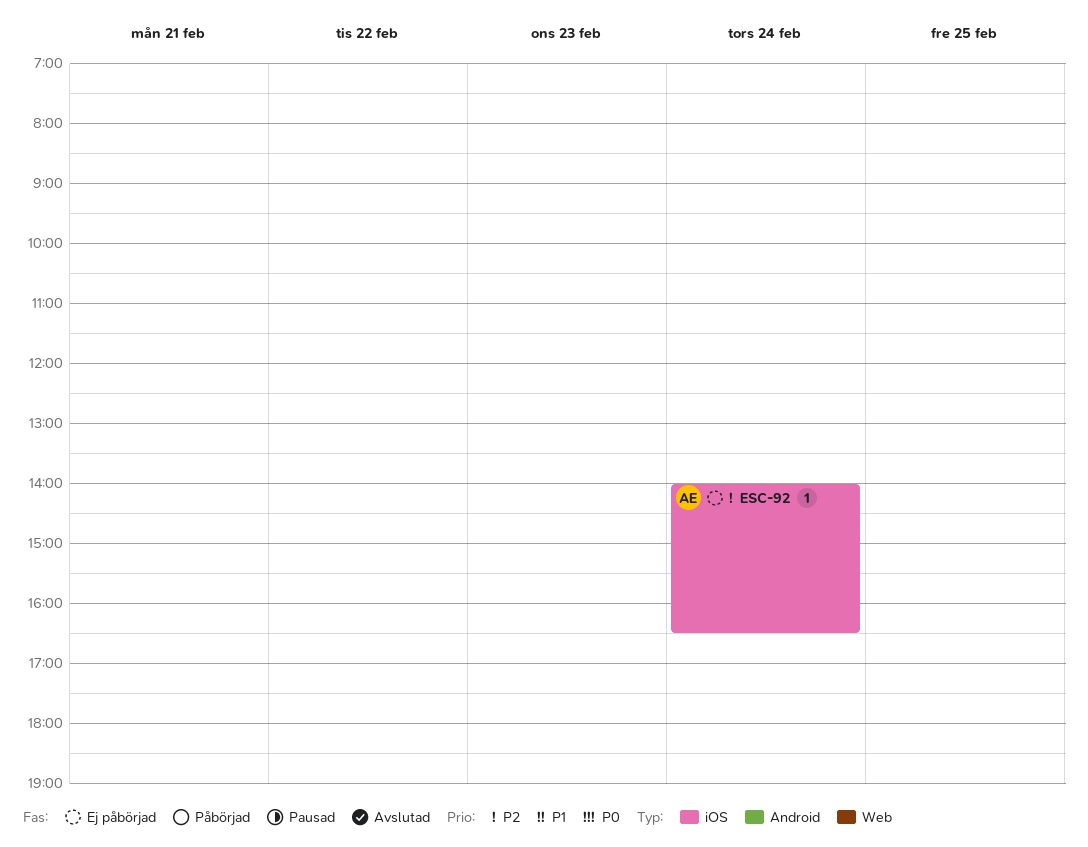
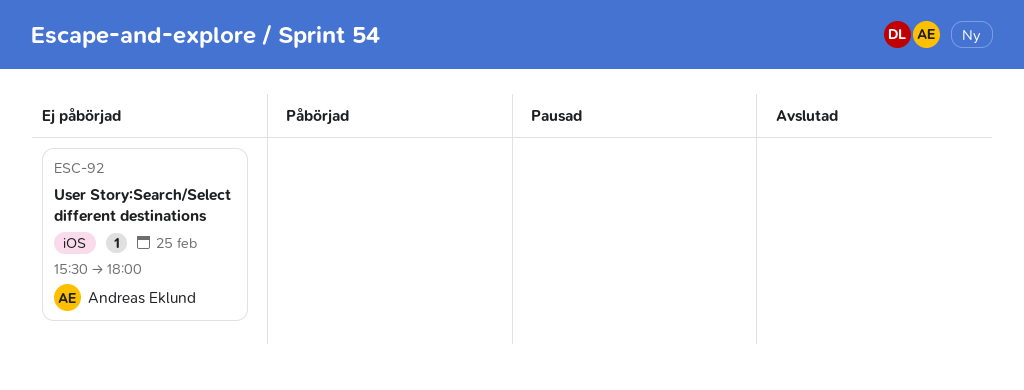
ESC-92, day: Feb 24 -> Feb 25
ESC-92, begins: 14:00 -> 15:30
ESC-92, ends: 16:30 -> 18:00

